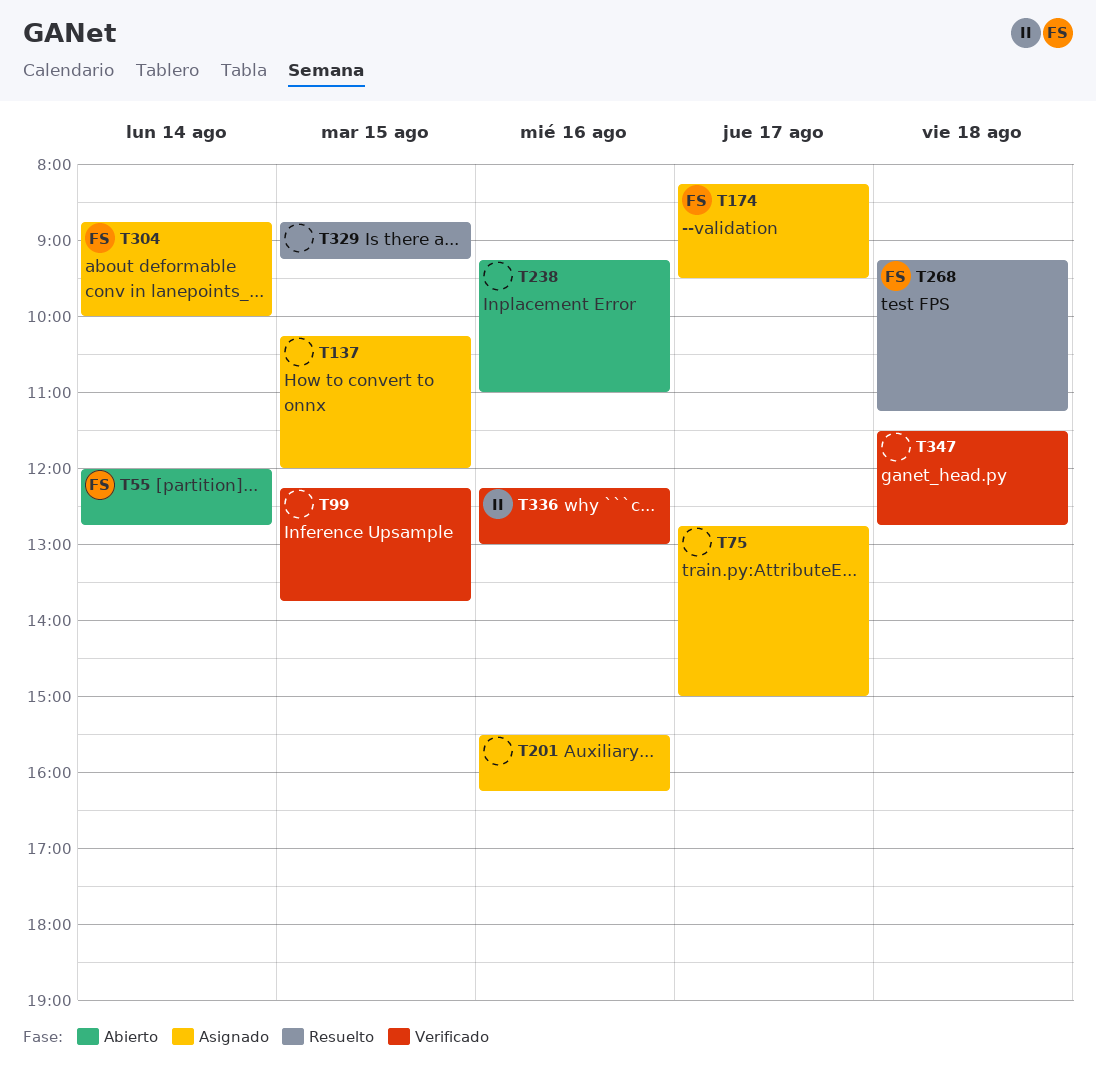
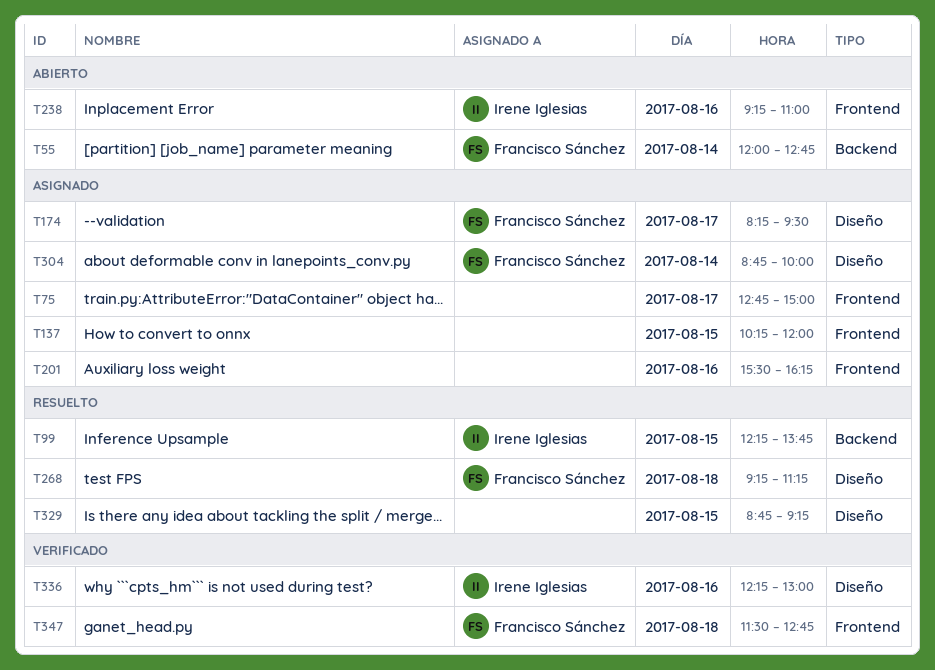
T99, status: Verificado -> Resuelto
T99, owner: none -> Irene Iglesias
T238, owner: none -> Irene Iglesias
T347, owner: none -> Francisco Sánchez

